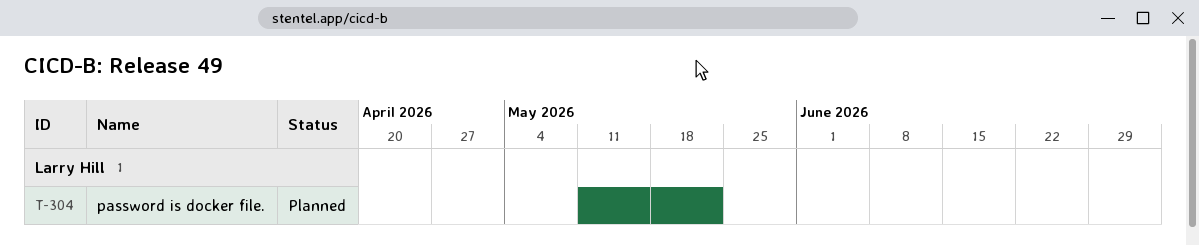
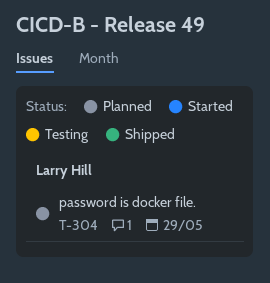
T-304, due: May 22 -> May 29

